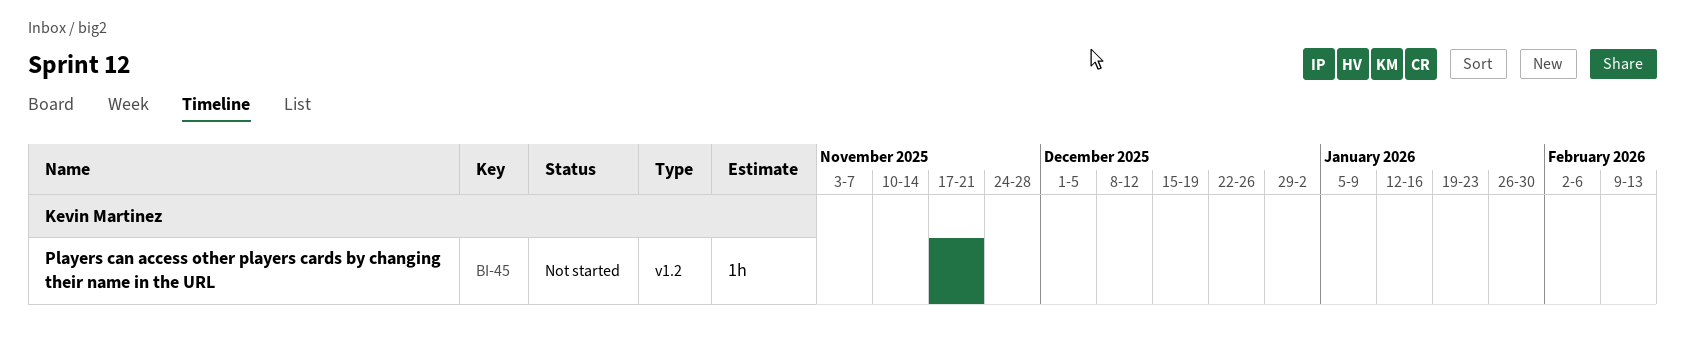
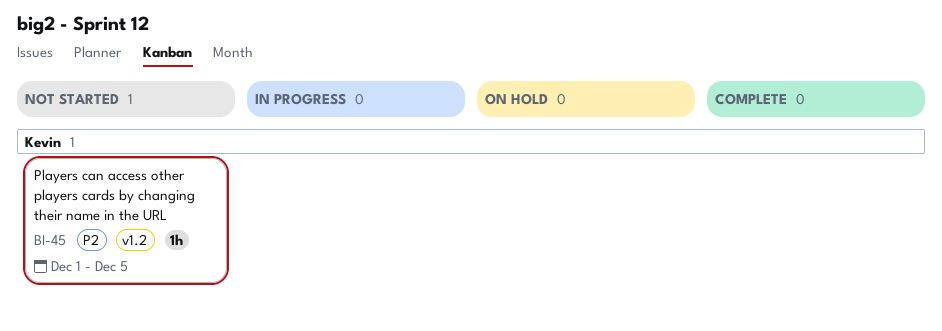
BI-45, start: Nov 17 -> Dec 1
BI-45, due: Nov 21 -> Dec 5

